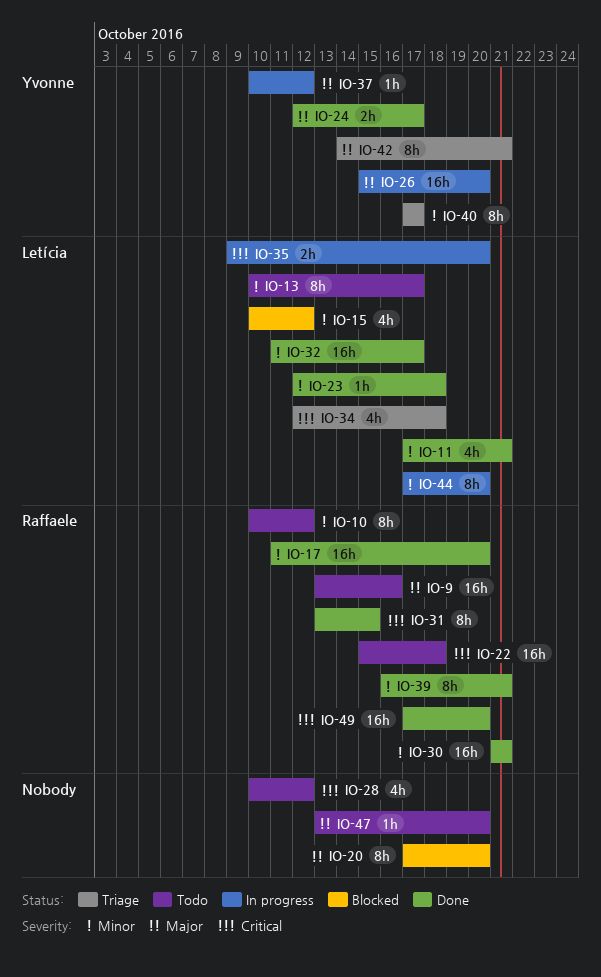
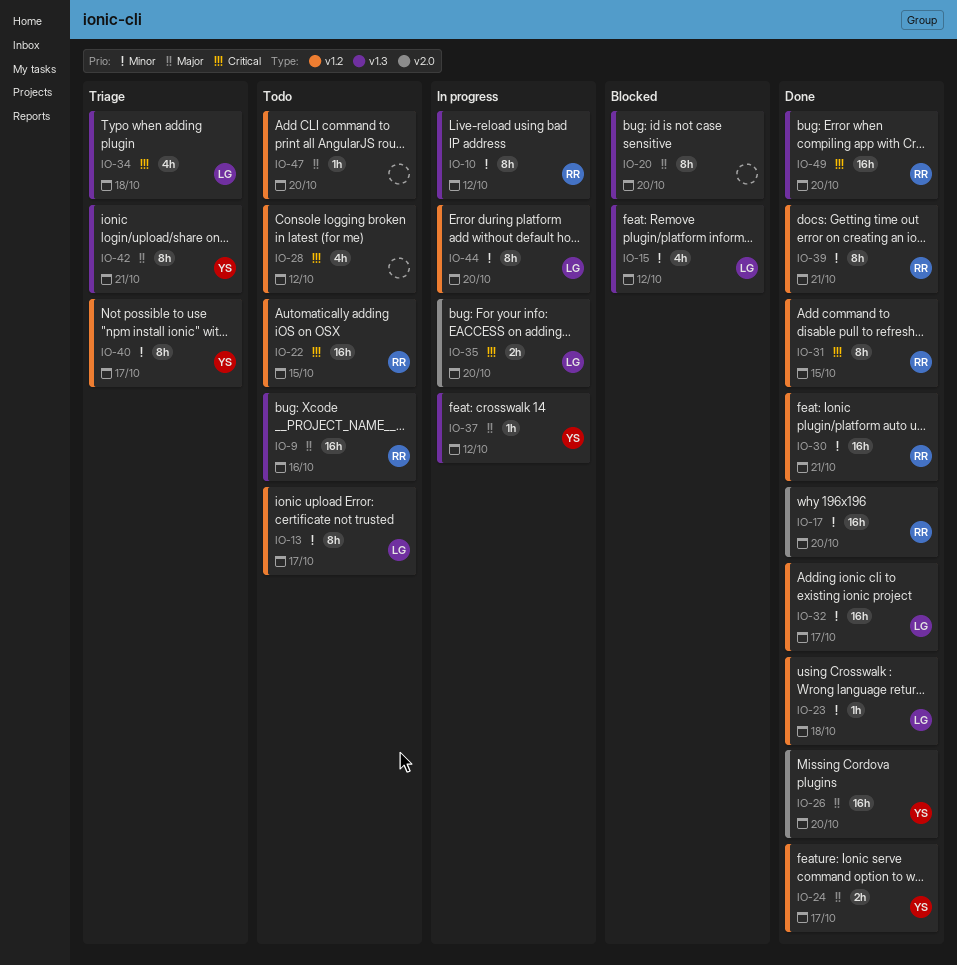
IO-10, status: Todo -> In progress
IO-11: present -> none
IO-22, due: Oct 18 -> Oct 15
IO-26, status: In progress -> Done

